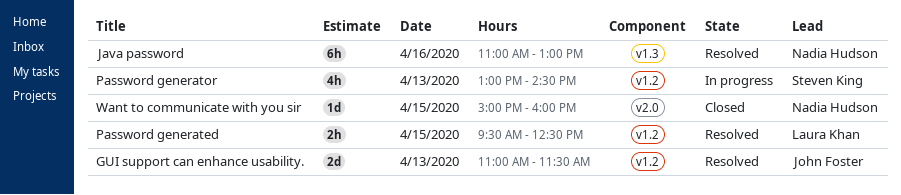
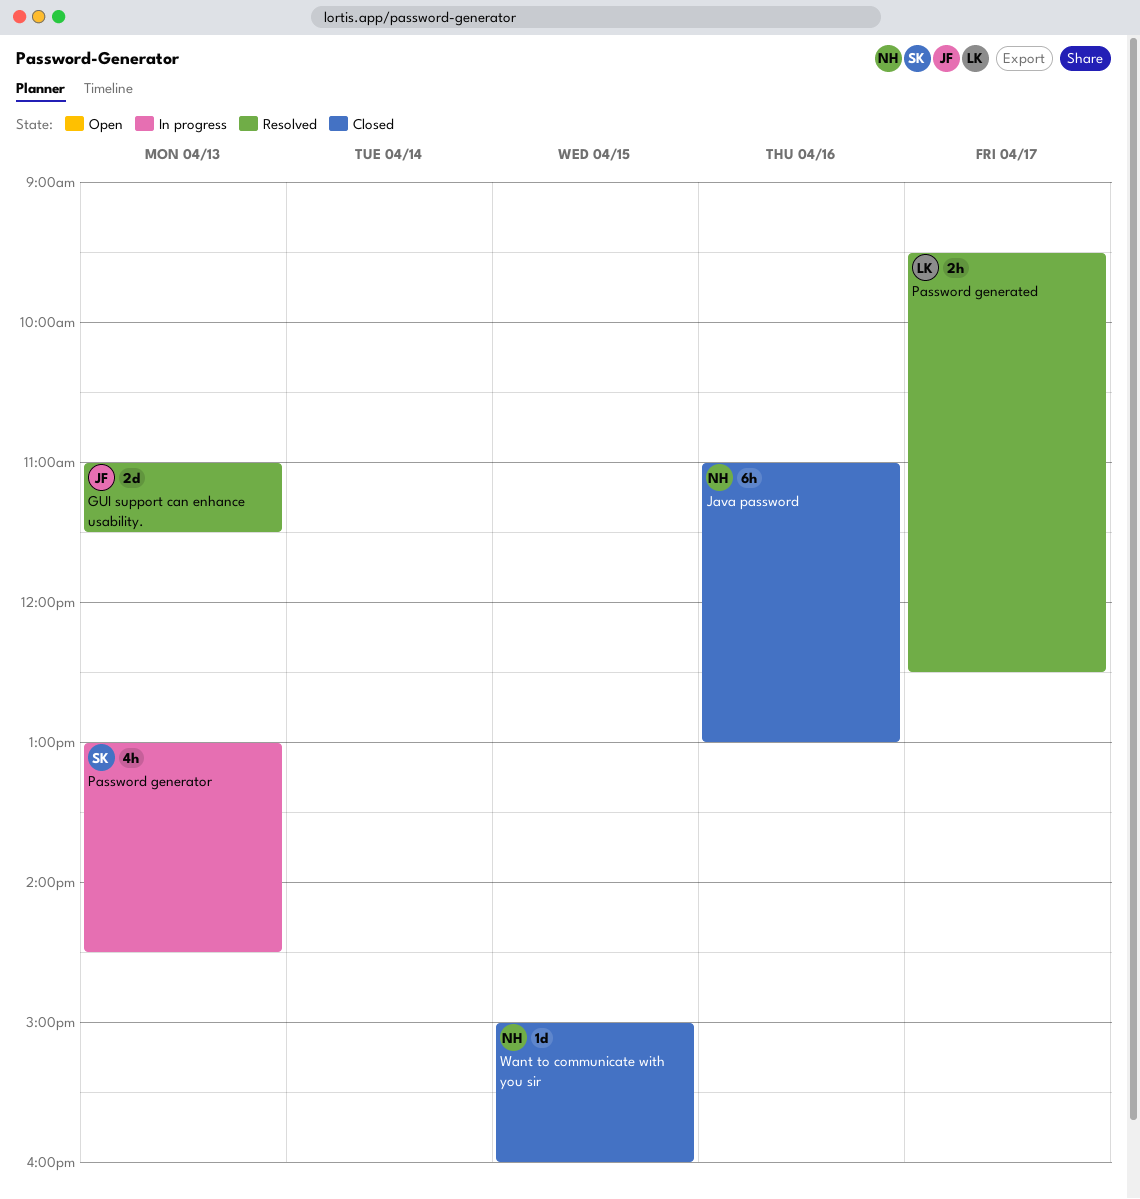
Java password, status: Resolved -> Closed
Password generated, day: Apr 15 -> Apr 17

